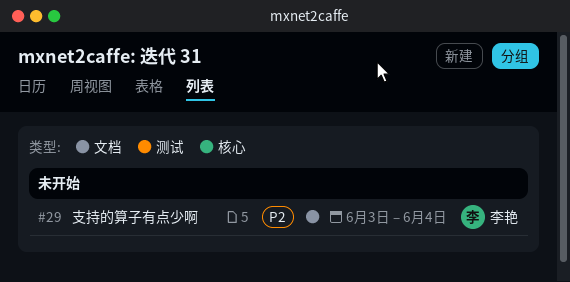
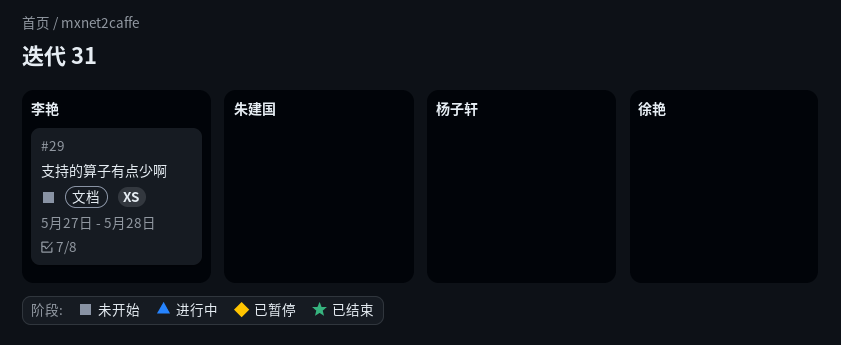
#29, start: Jun 3 -> May 27
#29, due: Jun 4 -> May 28

